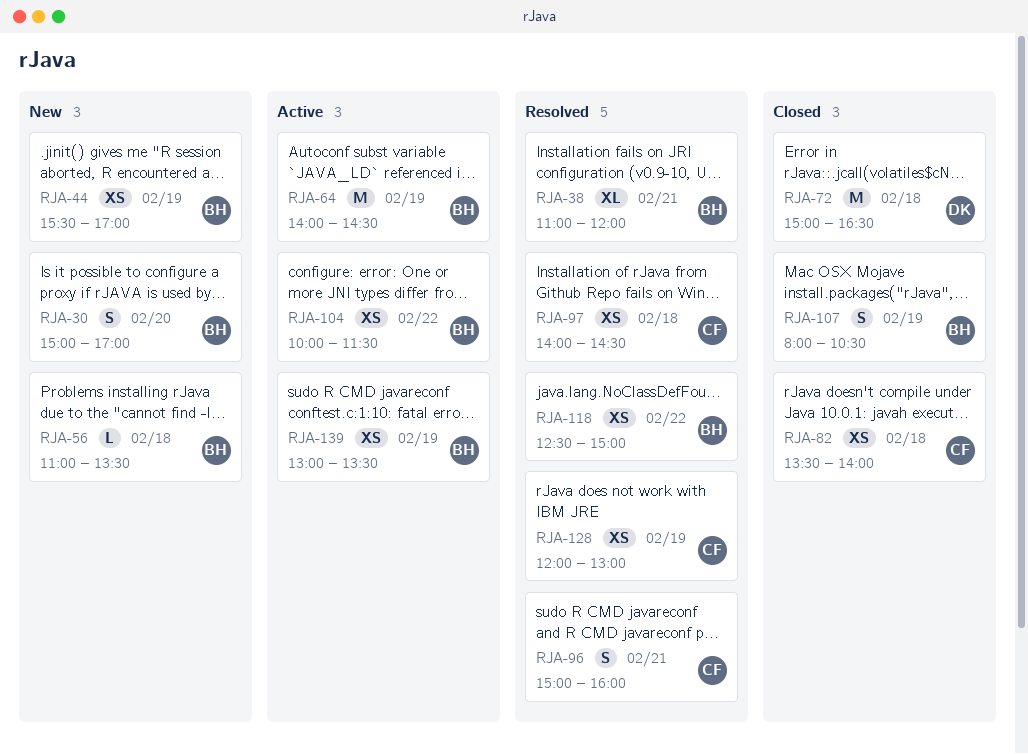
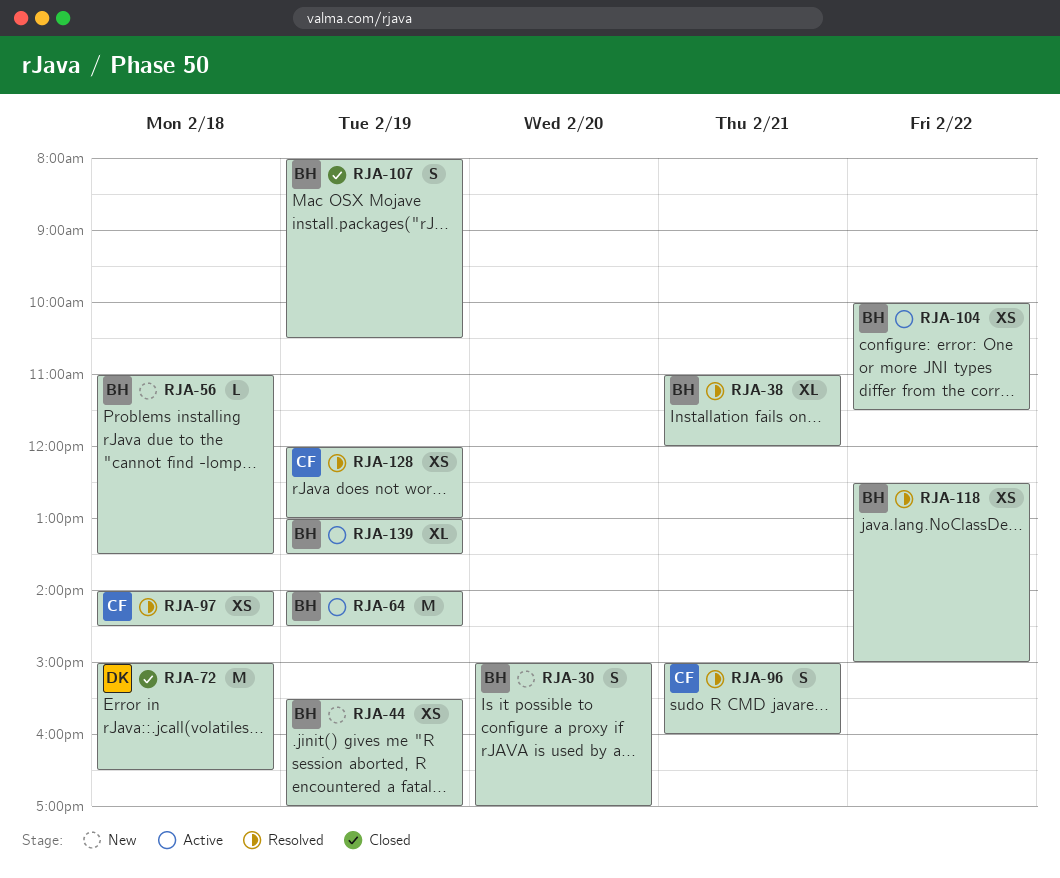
RJA-82: present -> none
RJA-139, estimate: XS -> XL

